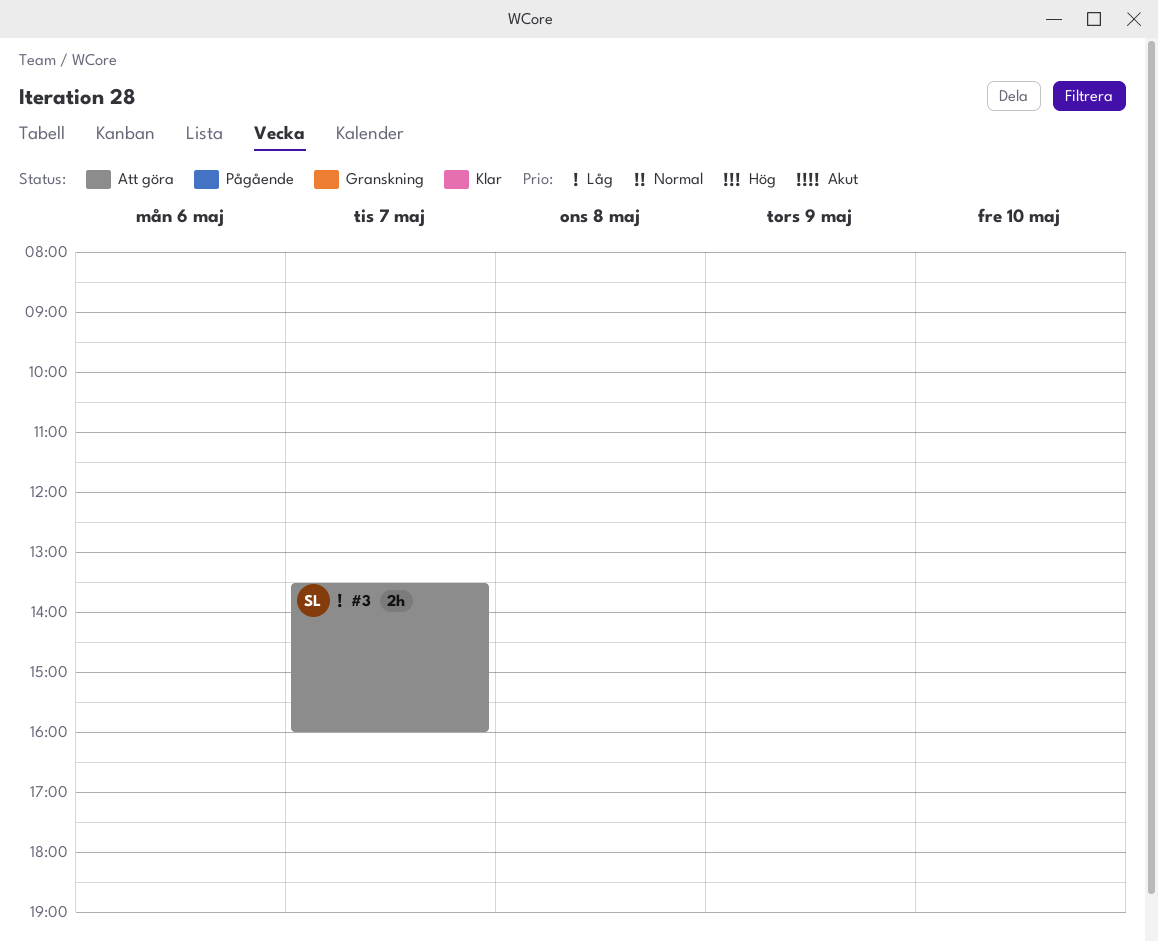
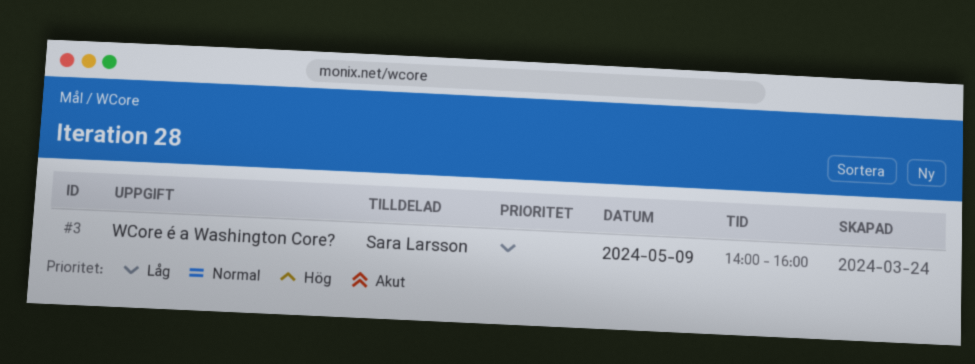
#3, day: May 7 -> May 9
#3, begins: 13:30 -> 14:00

